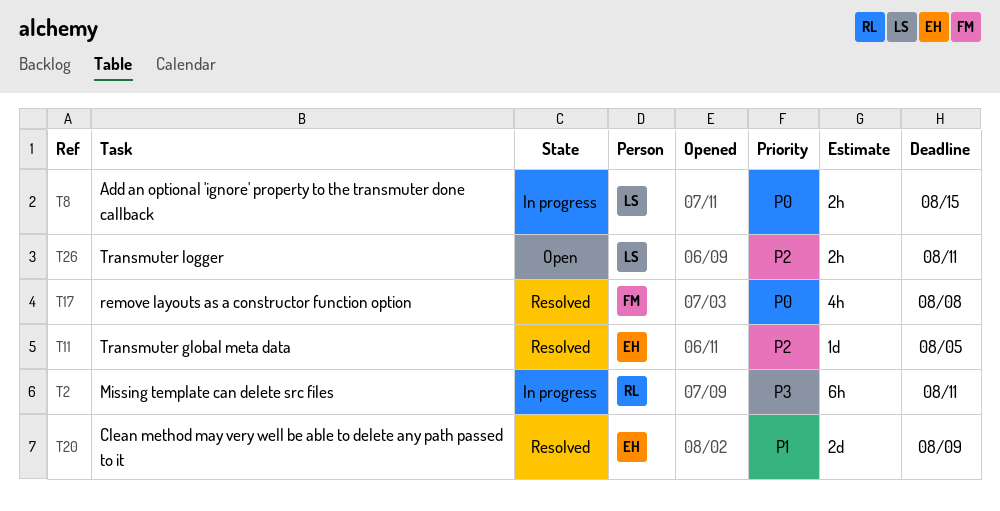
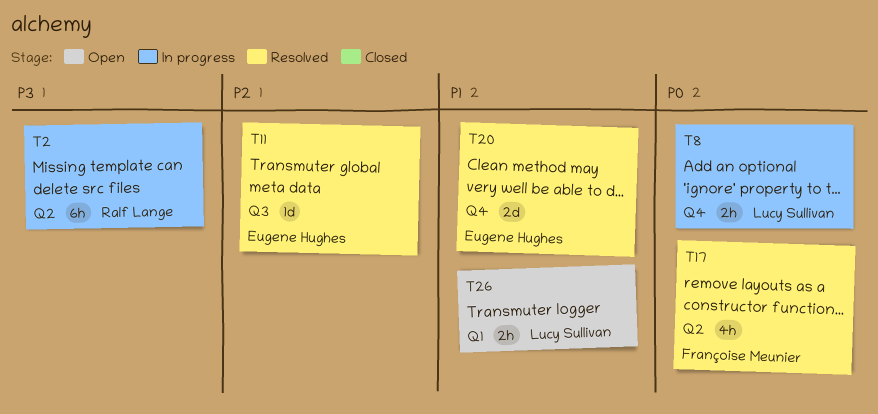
T26, priority: P2 -> P1

